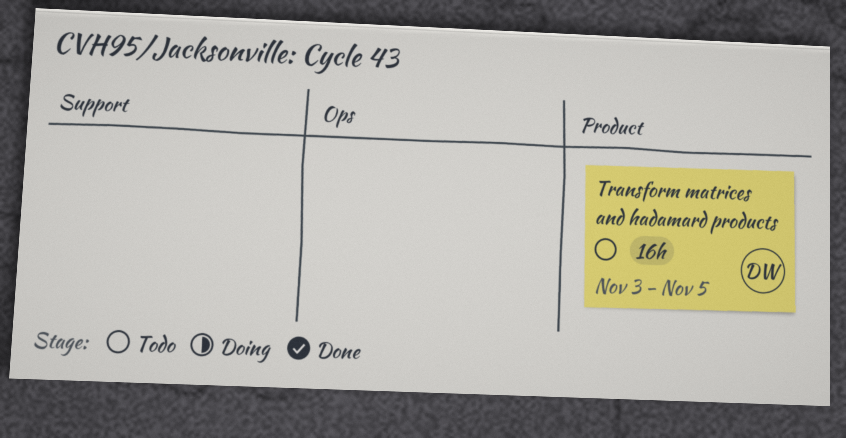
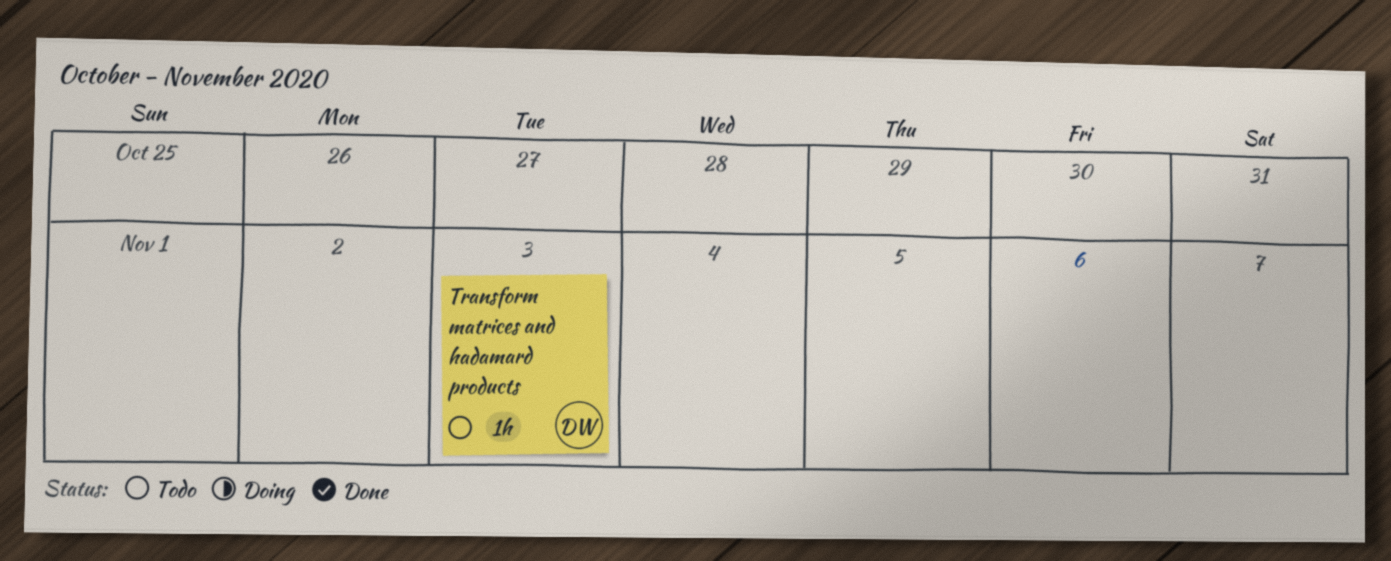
Transform matrices and hadamard products, estimate: 16h -> 1h
Transform matrices and hadamard products, due: Nov 5 -> Nov 3

